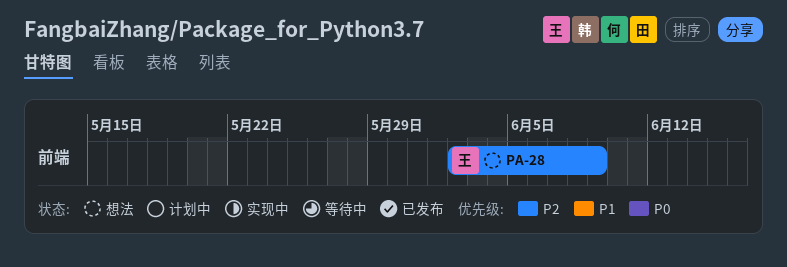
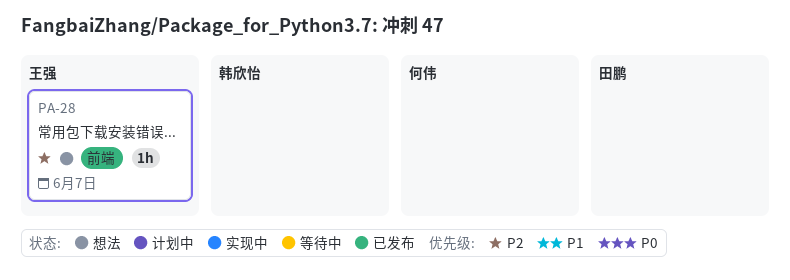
PA-28, due: Jun 9 -> Jun 7

